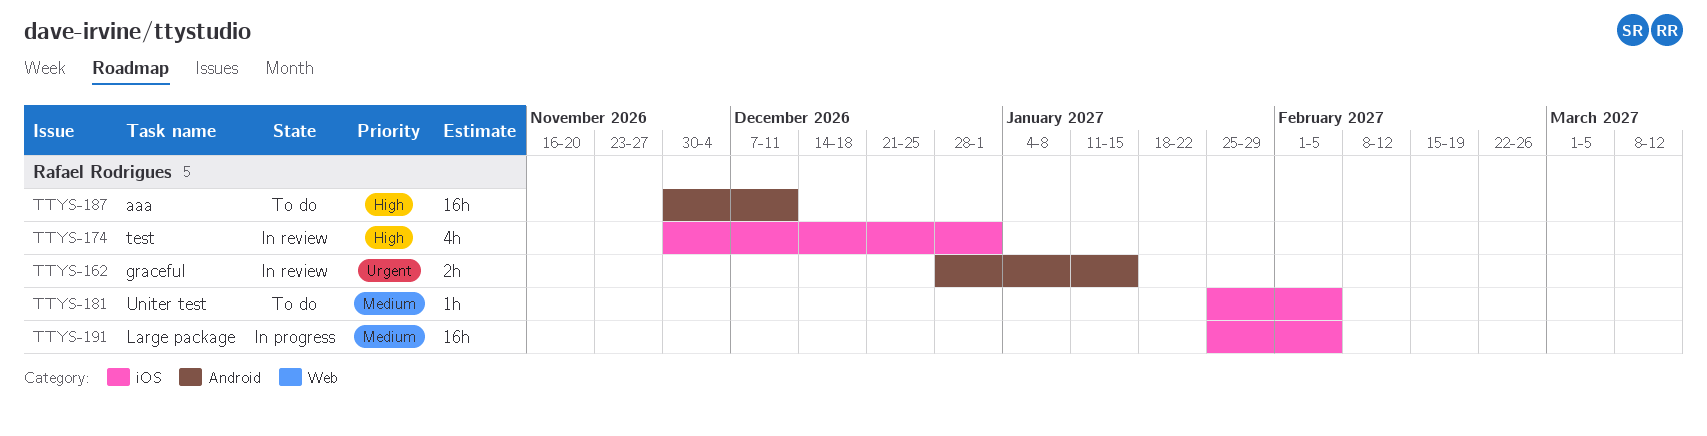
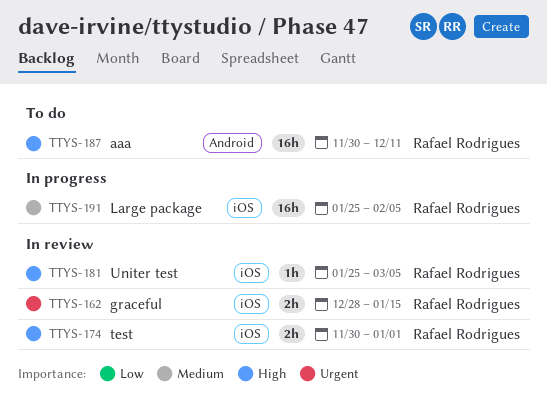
TTYS-162, label: Android -> iOS
TTYS-174, estimate: 4h -> 2h
TTYS-181, status: To do -> In review
TTYS-181, priority: Medium -> High
TTYS-181, due: Feb 5 -> Mar 5

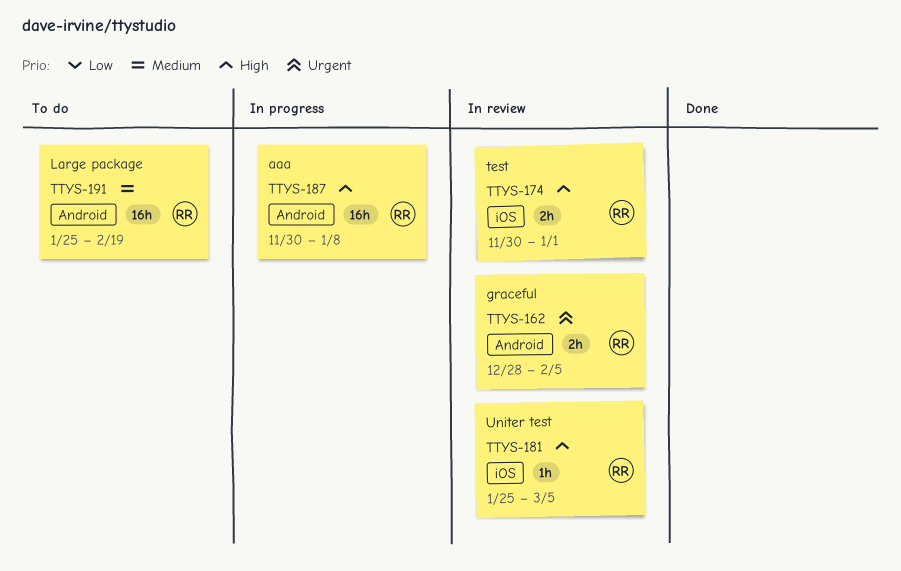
TTYS-162, label: iOS -> Android
TTYS-162, due: Jan 15 -> Feb 5
TTYS-187, status: To do -> In progress
TTYS-187, due: Dec 11 -> Jan 8
TTYS-191, status: In progress -> To do
TTYS-191, label: iOS -> Android
TTYS-191, due: Feb 5 -> Feb 19

